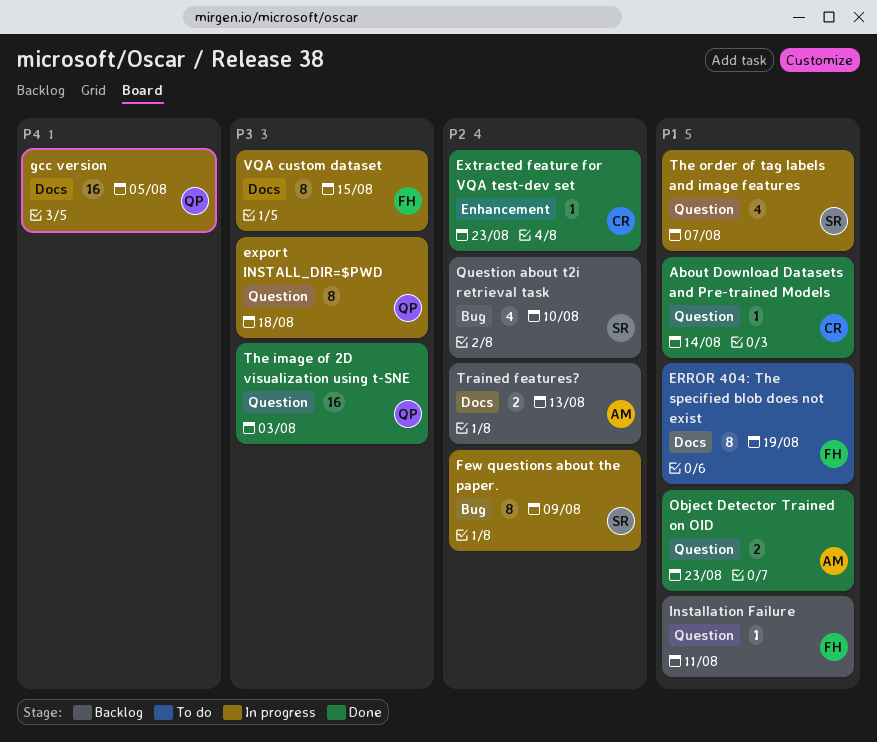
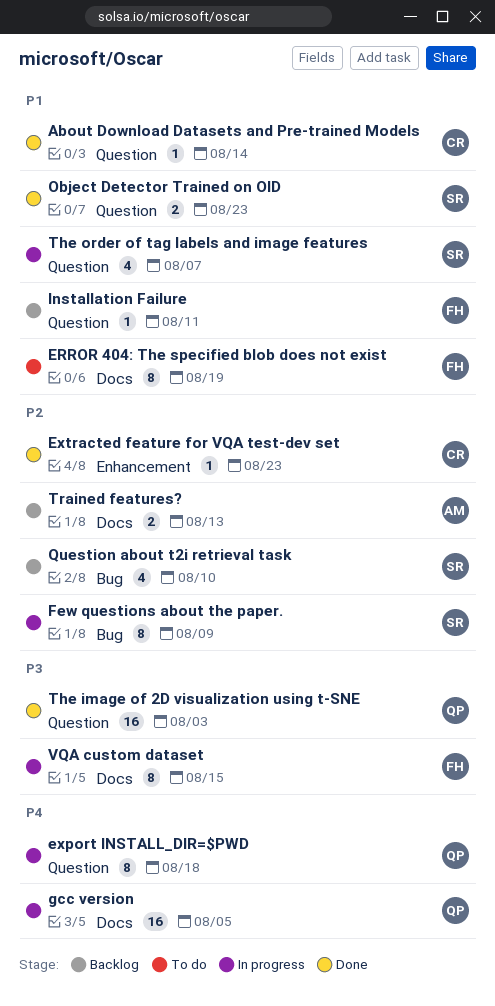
export INSTALL_DIR=$PWD, priority: P3 -> P4
Object Detector Trained on OID, owner: AM -> SR

